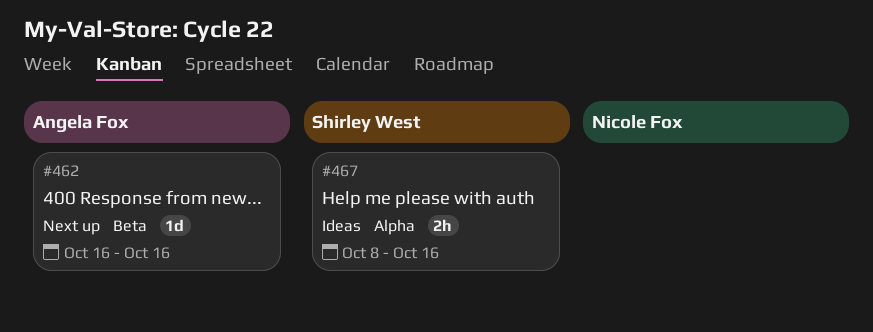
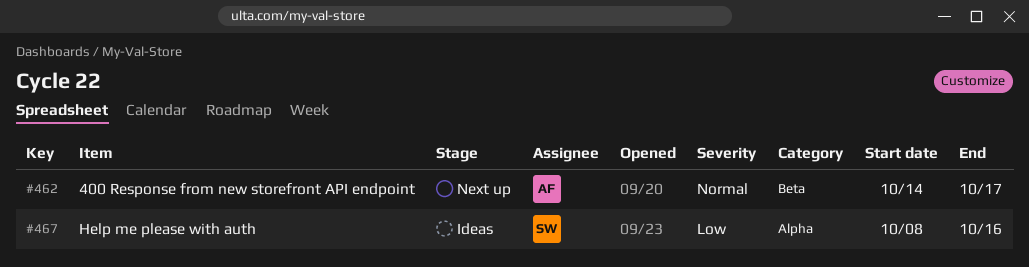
#462, start: Oct 16 -> Oct 14
#462, due: Oct 16 -> Oct 17

